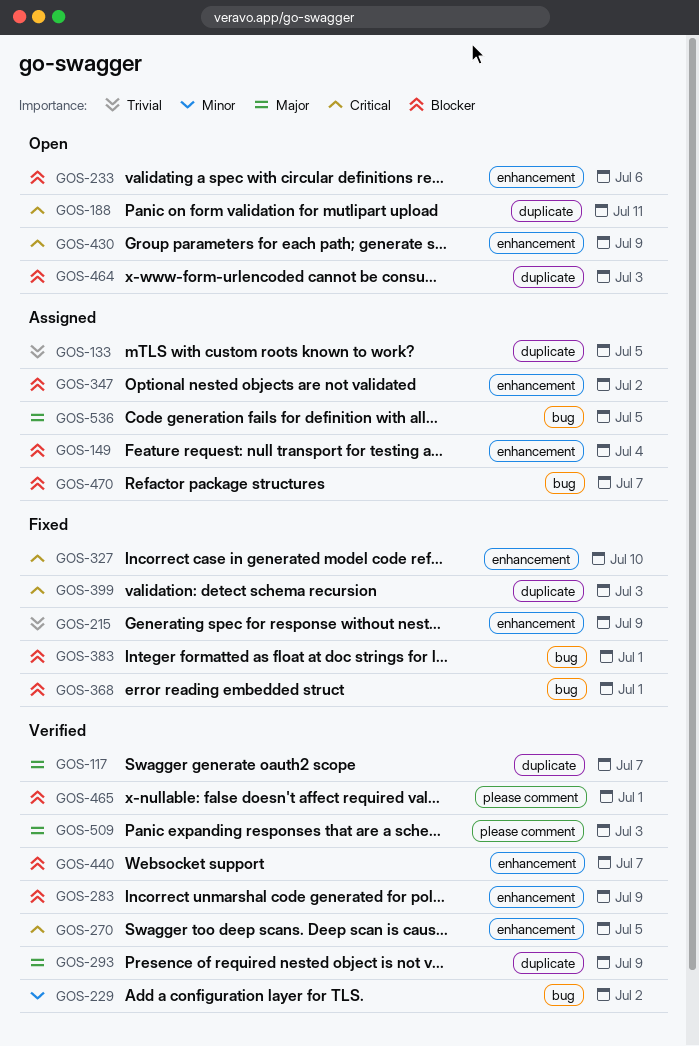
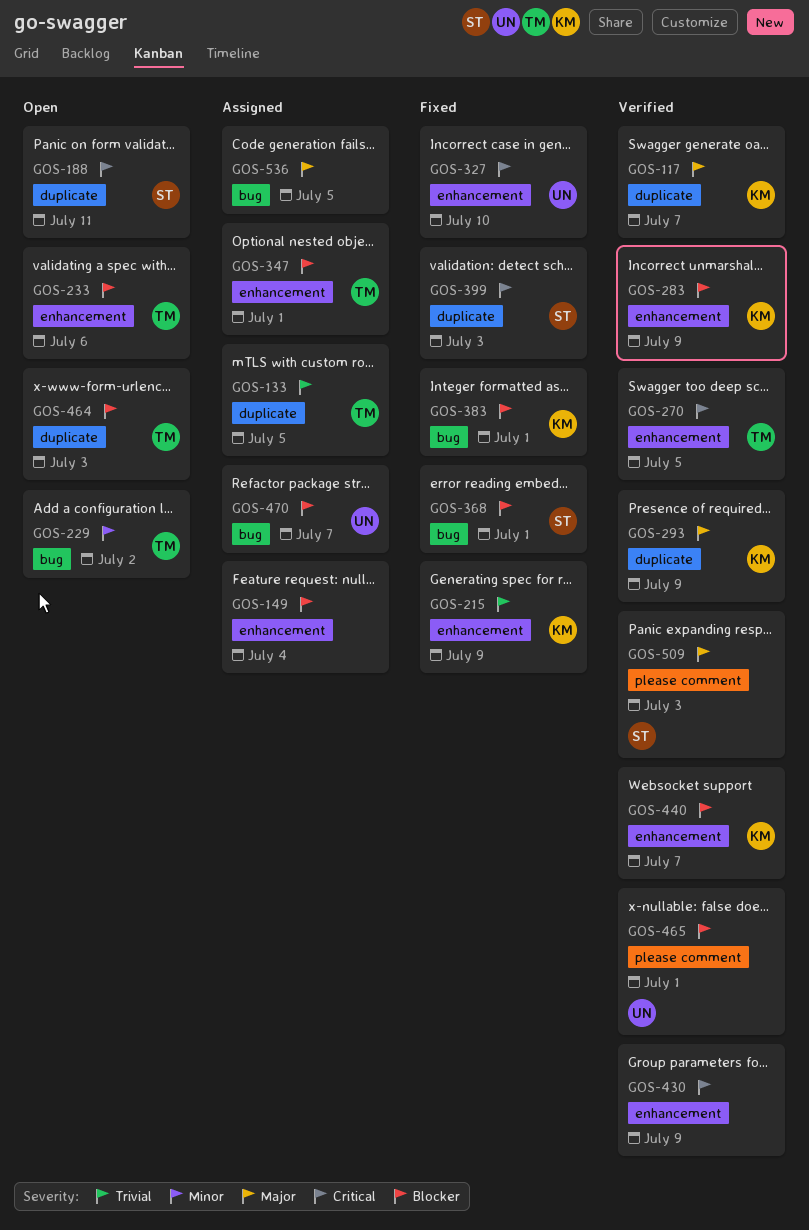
GOS-229, status: Verified -> Open
GOS-347, due: Jul 2 -> Jul 1
GOS-430, status: Open -> Verified

